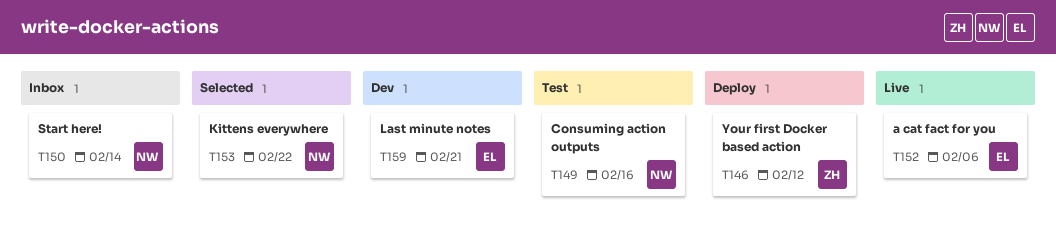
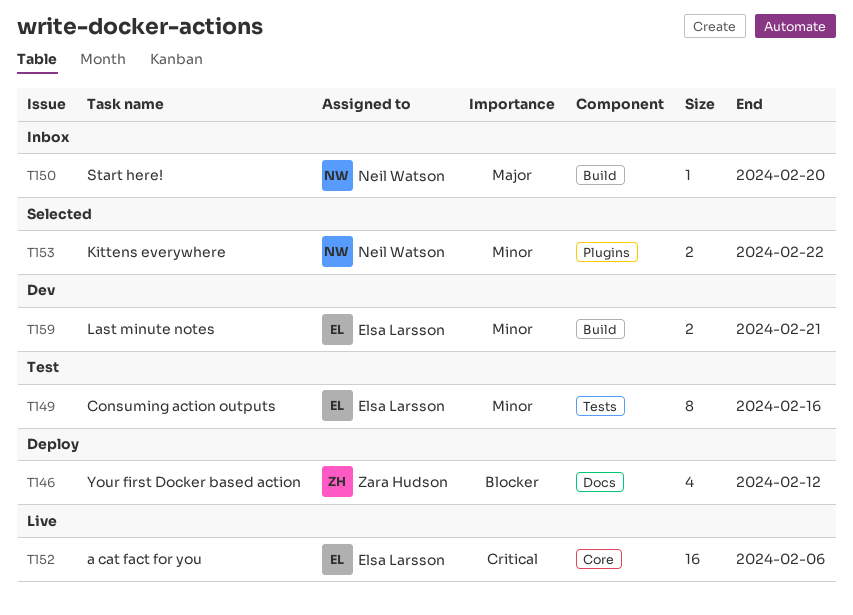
T149, owner: Neil Watson -> Elsa Larsson
T150, due: Feb 14 -> Feb 20

